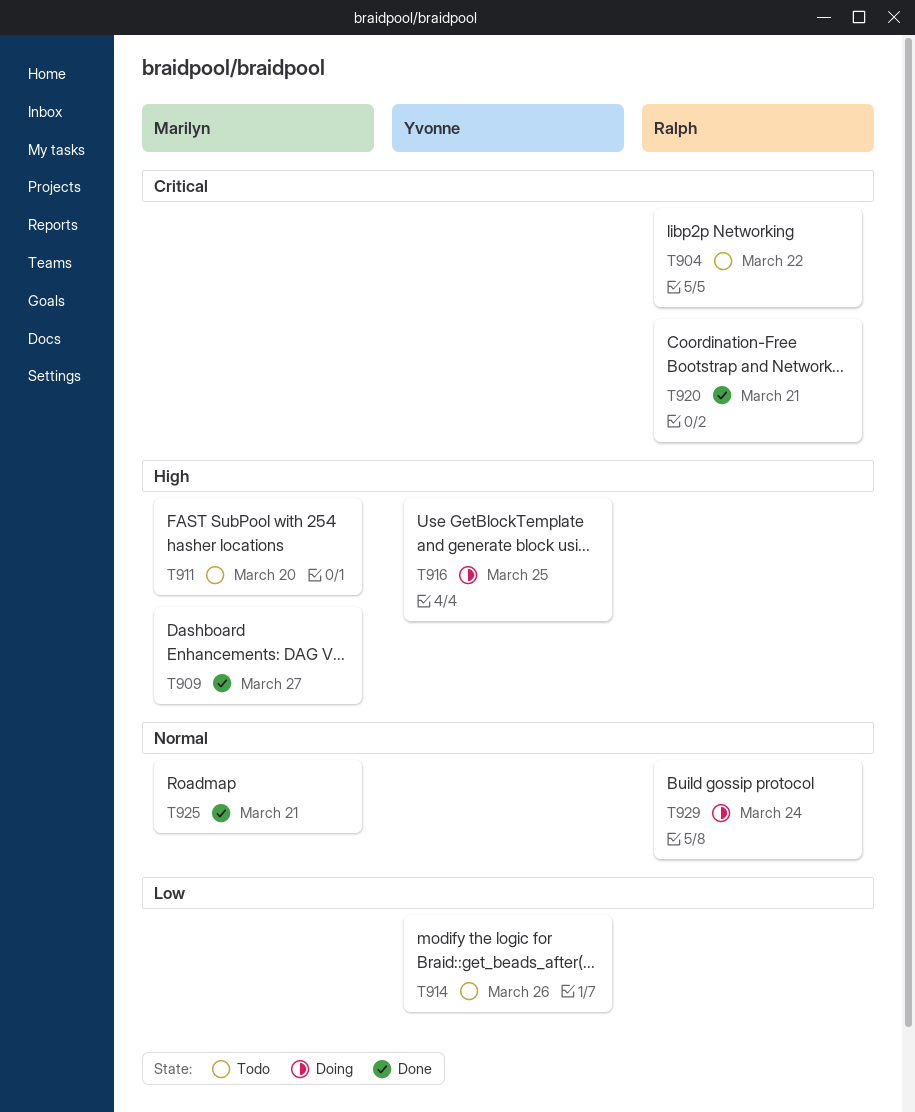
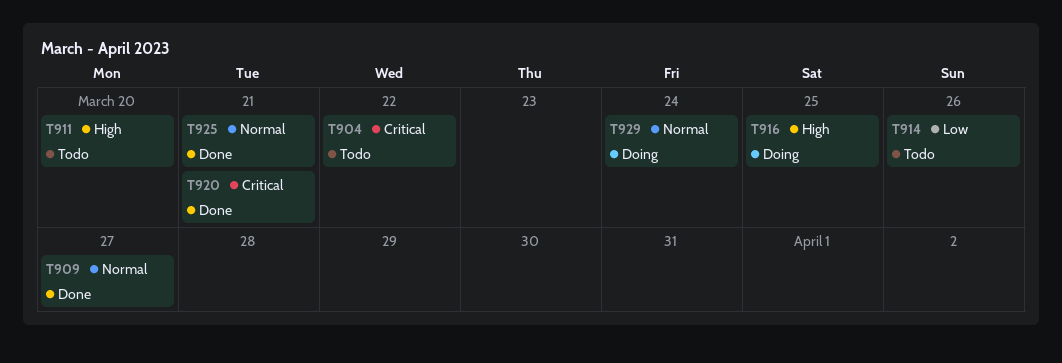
T909, priority: High -> Normal

